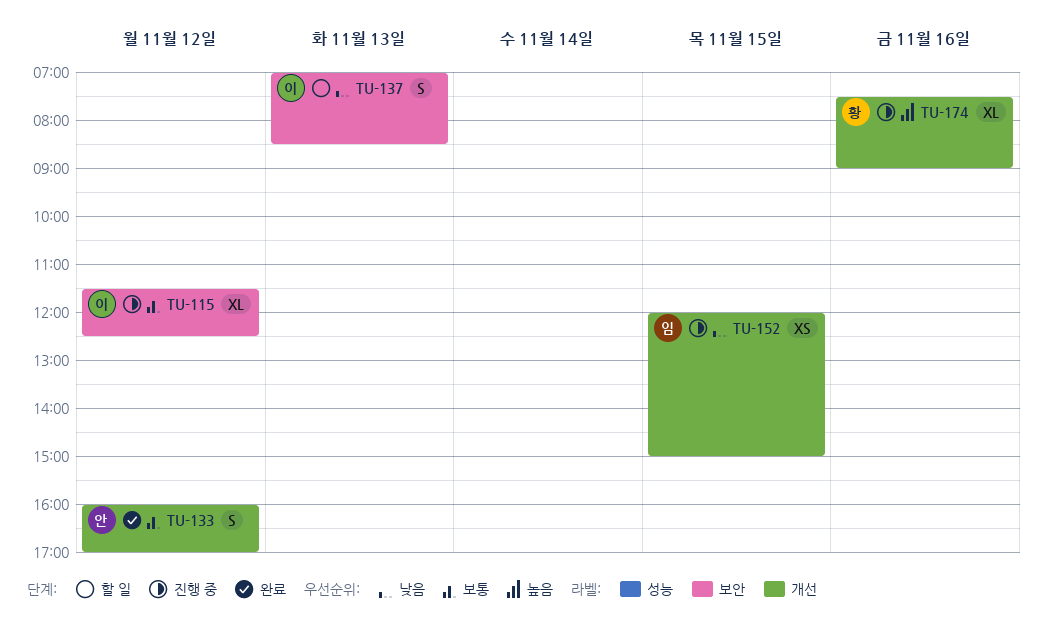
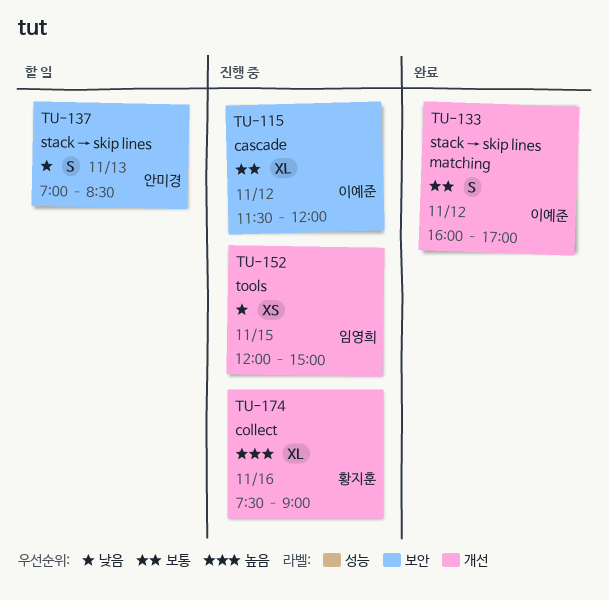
TU-115, ends: 12:30 -> 12:00
TU-133, owner: 안미경 -> 이예준
TU-137, owner: 이예준 -> 안미경

